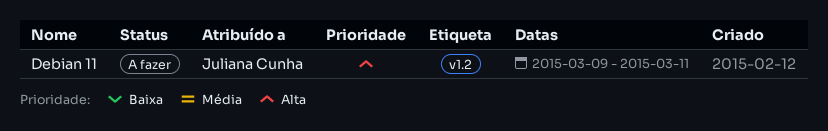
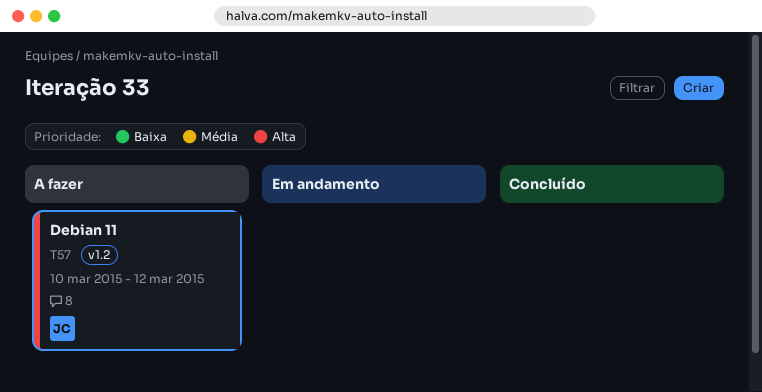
Debian 11, start: Mar 9 -> Mar 10
Debian 11, due: Mar 11 -> Mar 12

